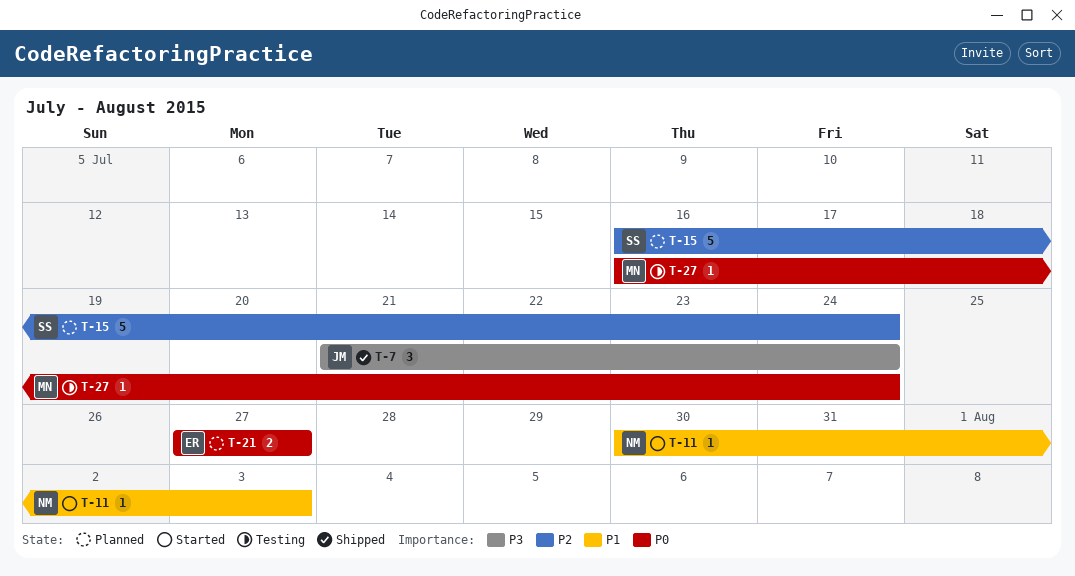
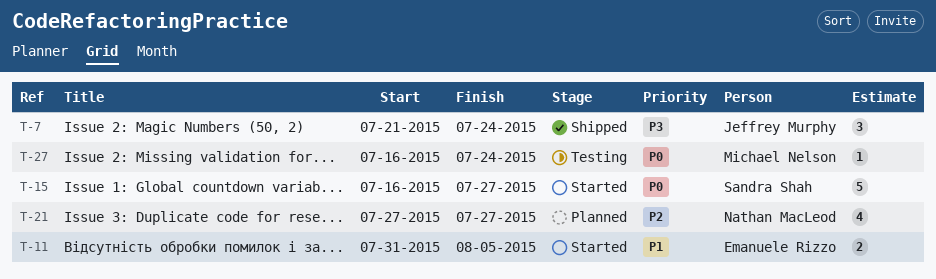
T-11, owner: Nathan MacLeod -> Emanuele Rizzo
T-11, estimate: 1 -> 2
T-11, start: Jul 30 -> Jul 31
T-11, due: Aug 3 -> Aug 5
T-15, status: Planned -> Started
T-15, priority: P2 -> P0
T-15, due: Jul 24 -> Jul 27
T-21, owner: Emanuele Rizzo -> Nathan MacLeod
T-21, priority: P0 -> P2
T-21, estimate: 2 -> 4

